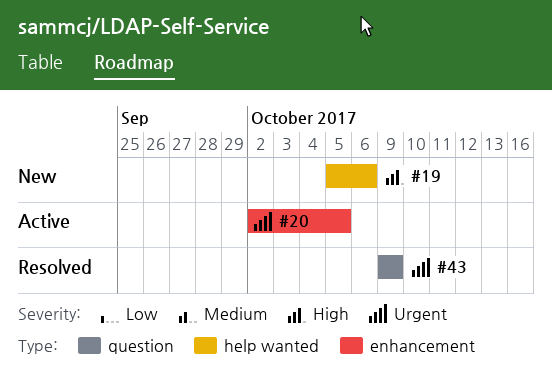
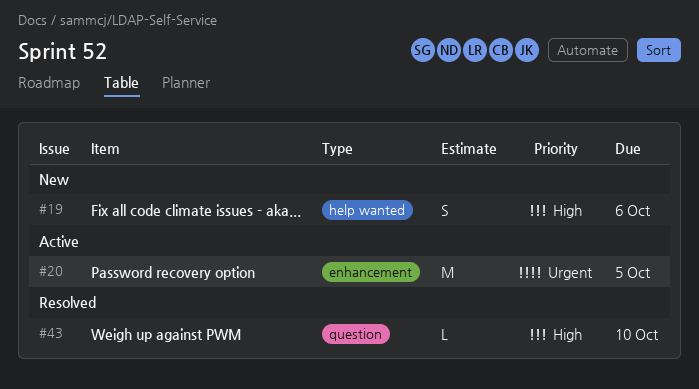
#43, priority: Urgent -> High
#43, due: Oct 9 -> Oct 10

